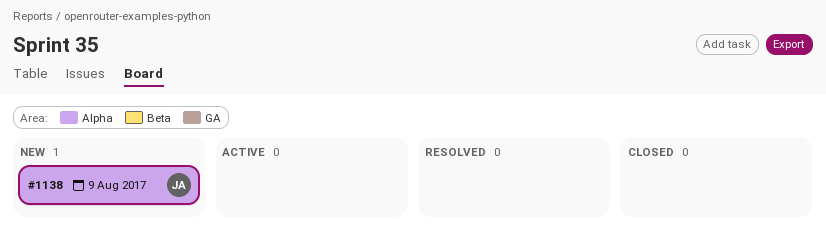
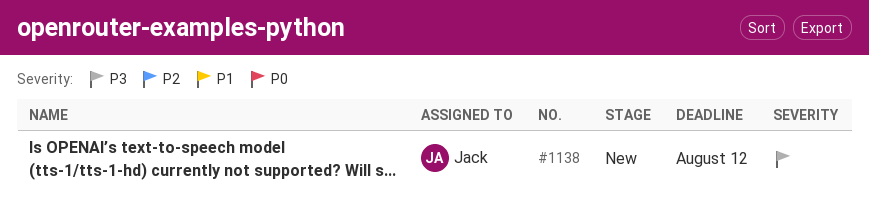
#1138, due: Aug 9 -> Aug 12

